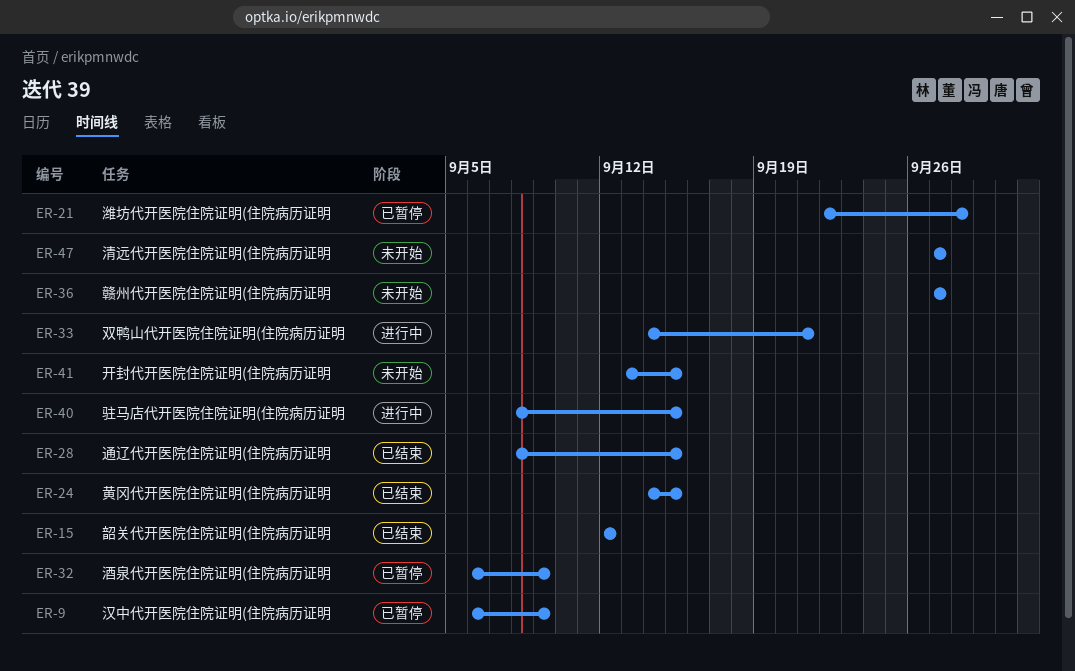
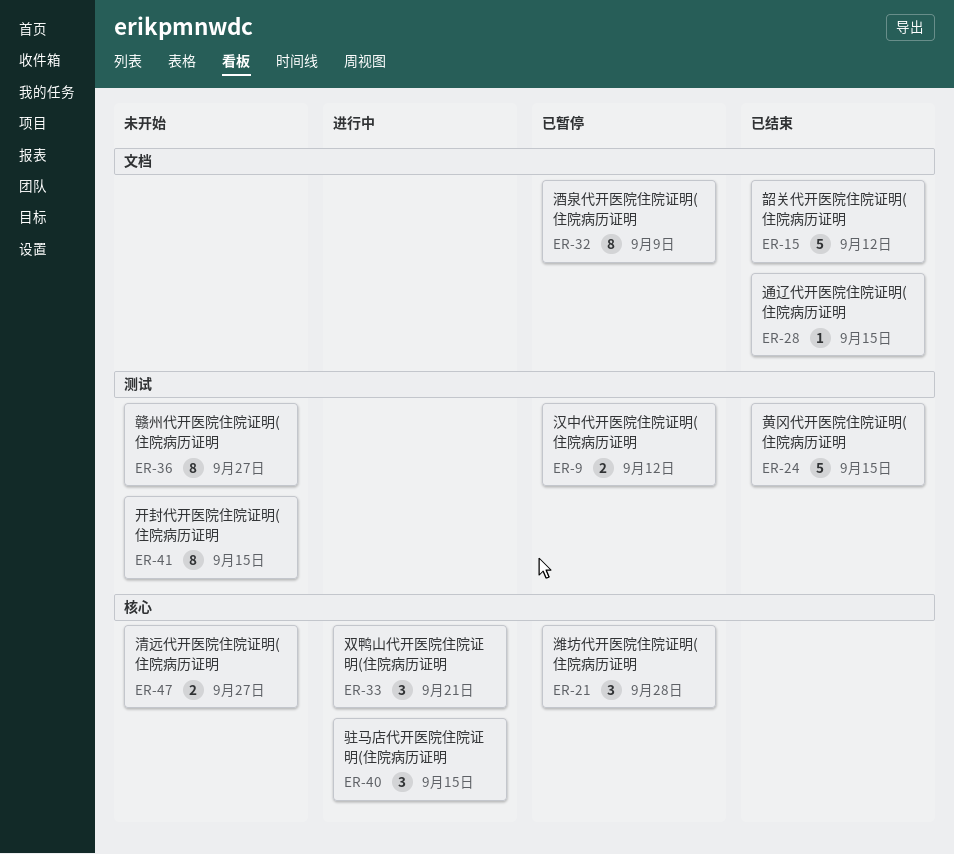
ER-9, due: Sep 9 -> Sep 12

